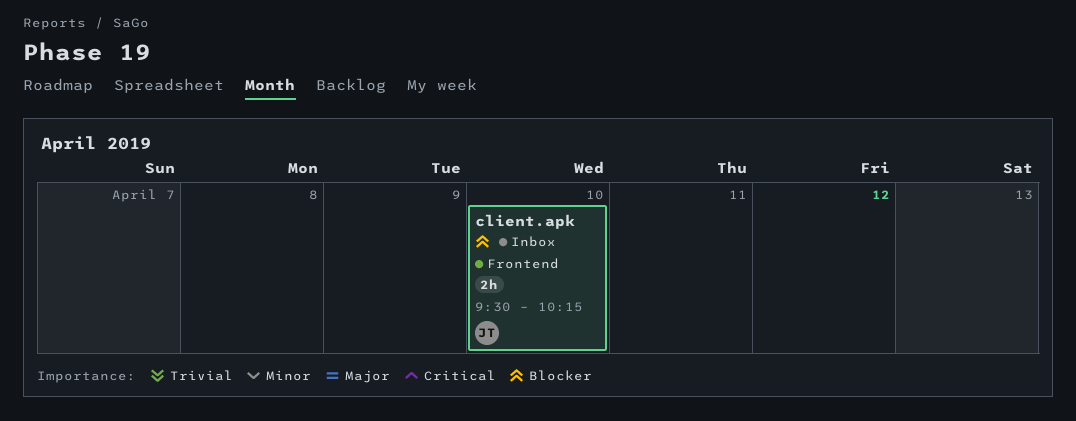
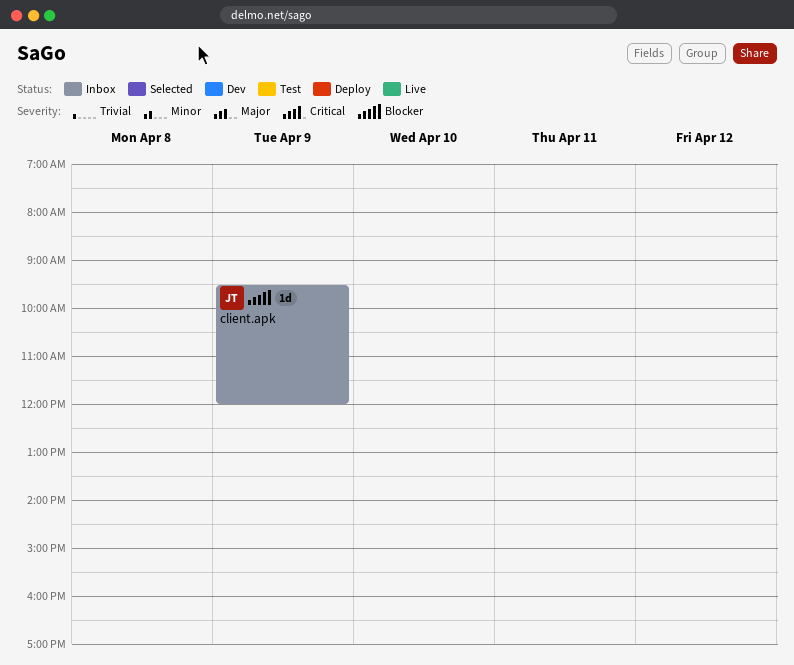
client.apk, estimate: 2h -> 1d
client.apk, day: Apr 10 -> Apr 9
client.apk, ends: 10:15 -> 12:00

